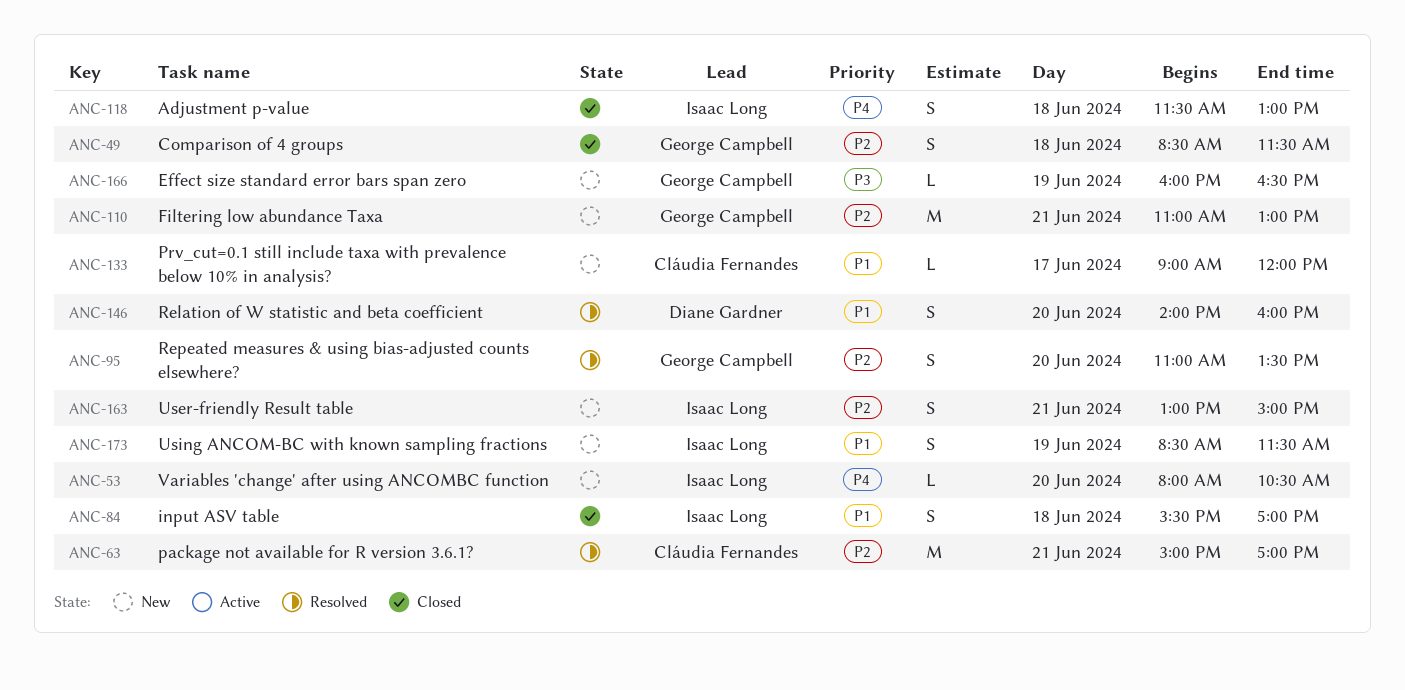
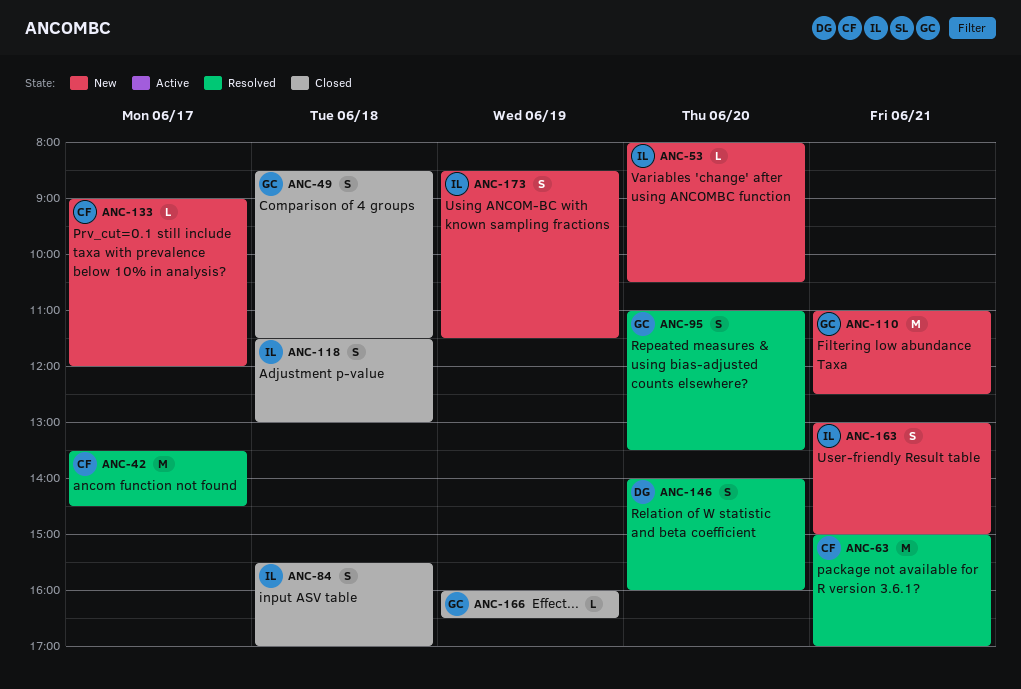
ANC-42: none -> present
ANC-110, ends: 13:00 -> 12:30
ANC-166, status: New -> Closed

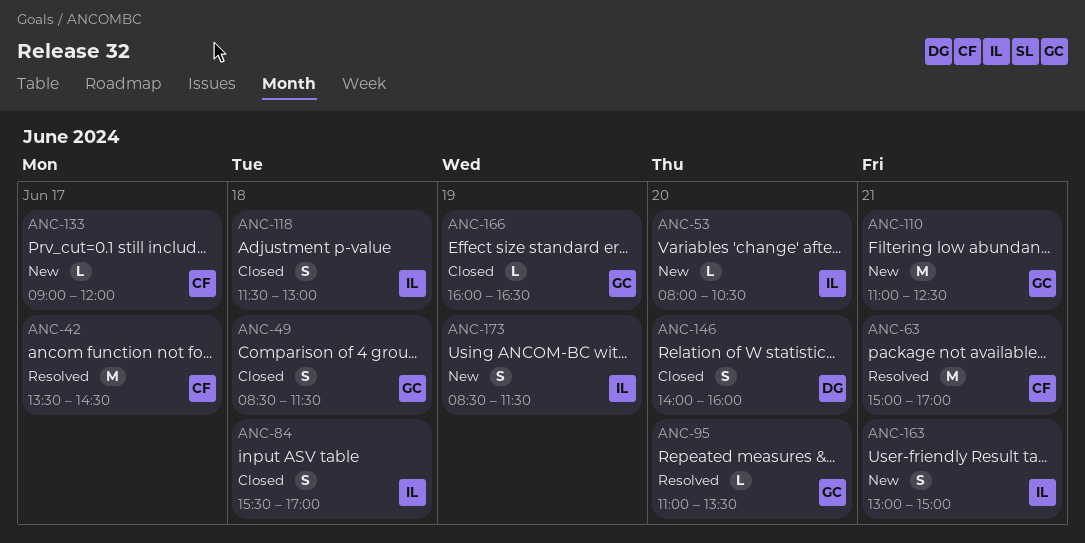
ANC-95, estimate: S -> L
ANC-146, status: Resolved -> Closed

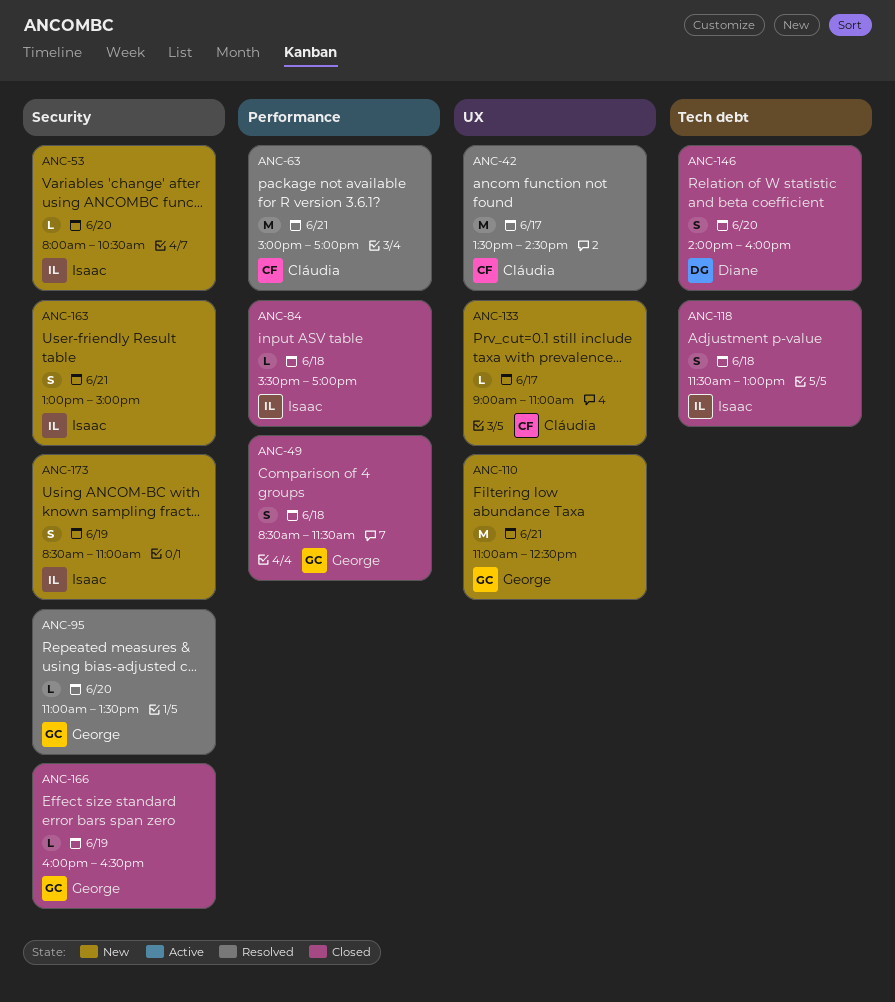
ANC-84, estimate: S -> L
ANC-133, ends: 12:00 -> 11:00
ANC-173, ends: 11:30 -> 11:00

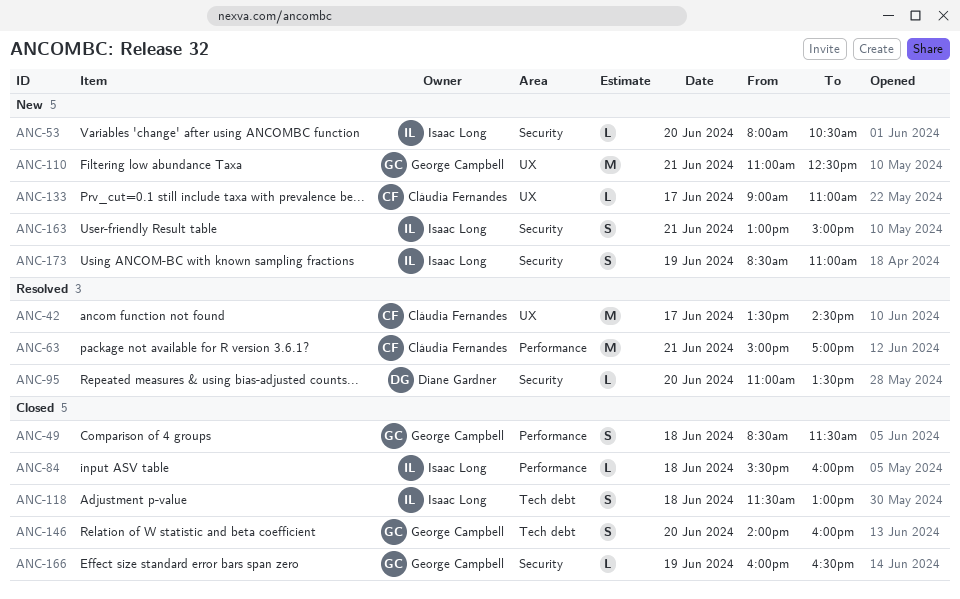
ANC-84, ends: 17:00 -> 16:00
ANC-95, owner: George Campbell -> Diane Gardner
ANC-146, owner: Diane Gardner -> George Campbell

